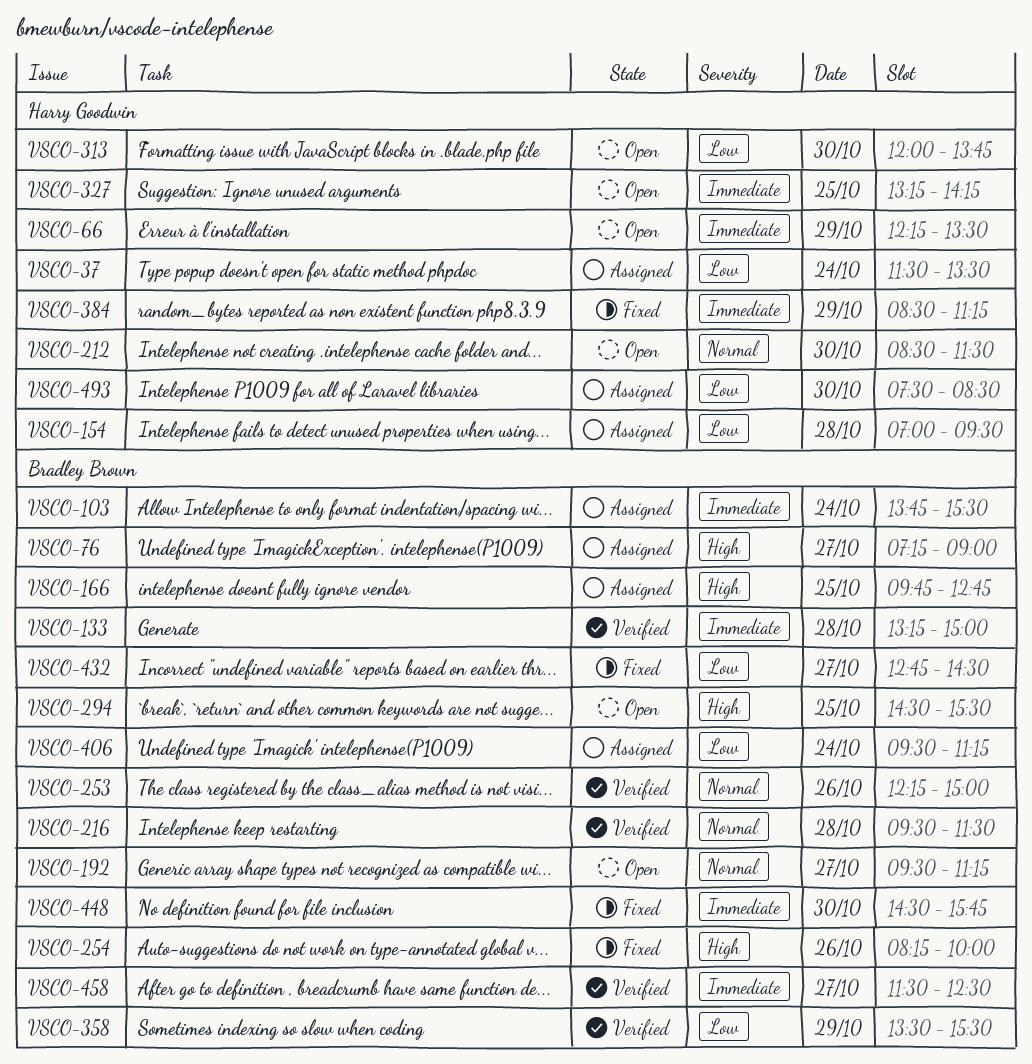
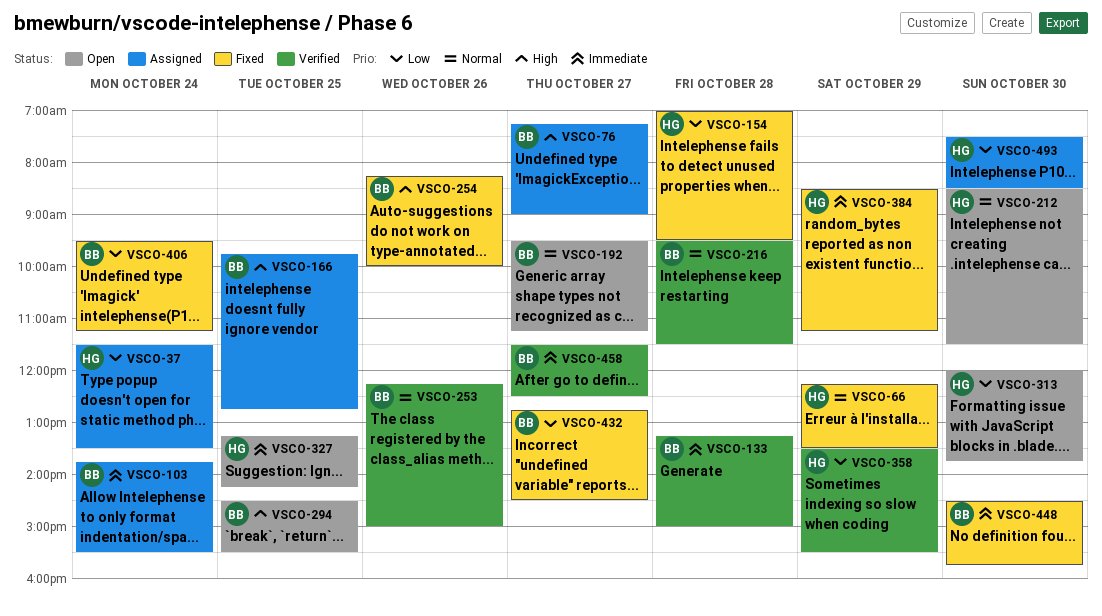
VSCO-66, status: Open -> Fixed
VSCO-66, priority: Immediate -> Normal
VSCO-154, status: Assigned -> Fixed
VSCO-358, owner: Bradley Brown -> Harry Goodwin
VSCO-406, status: Assigned -> Fixed

